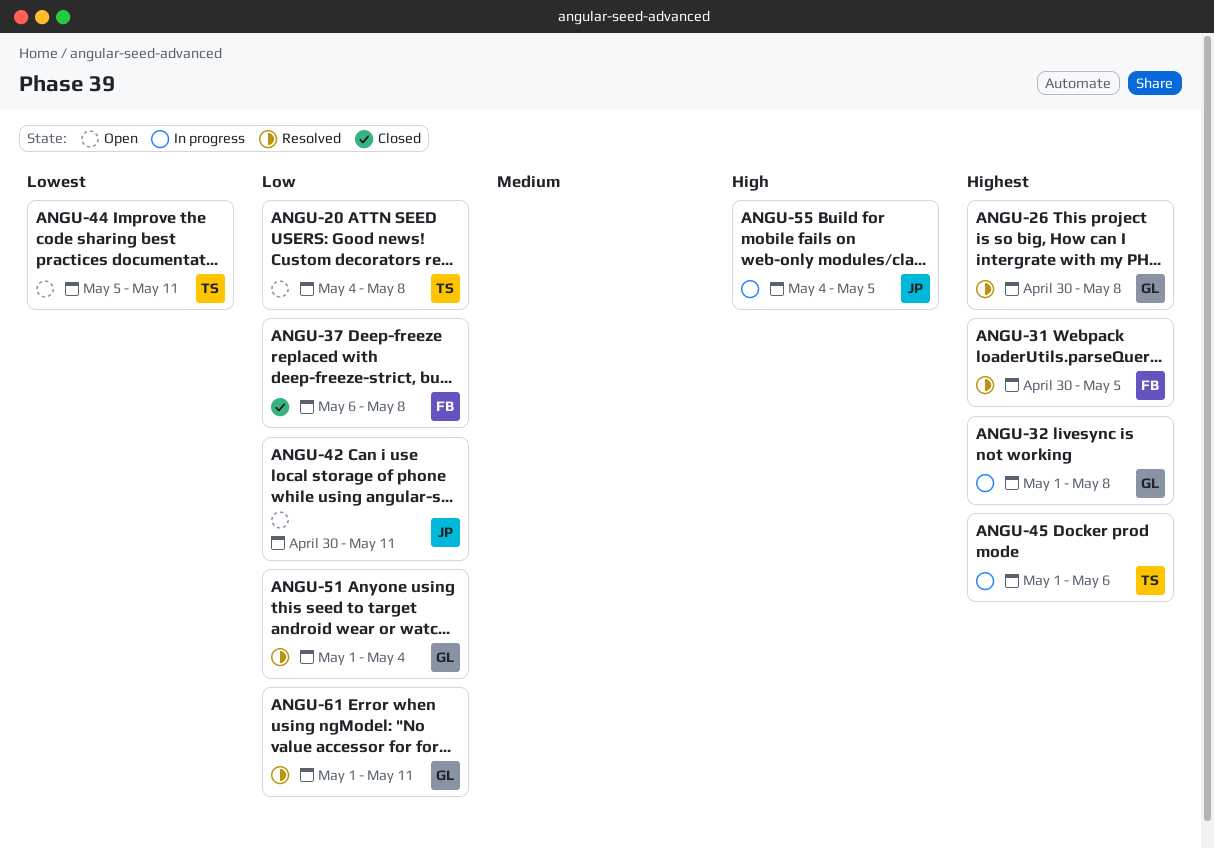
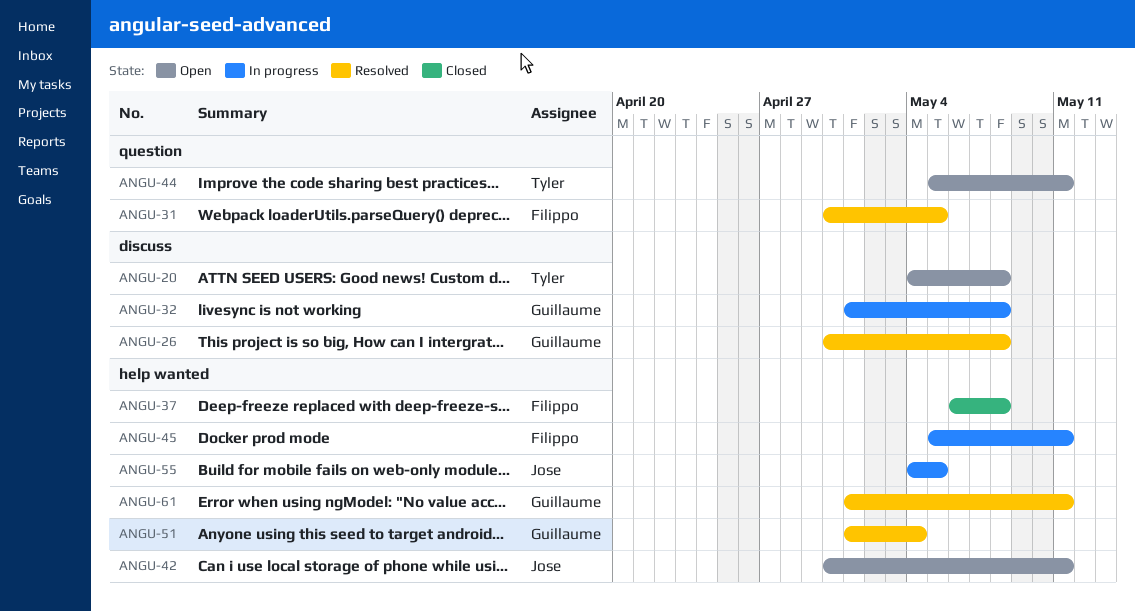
ANGU-45, owner: Tyler -> Filippo
ANGU-45, start: May 1 -> May 5
ANGU-45, due: May 6 -> May 11

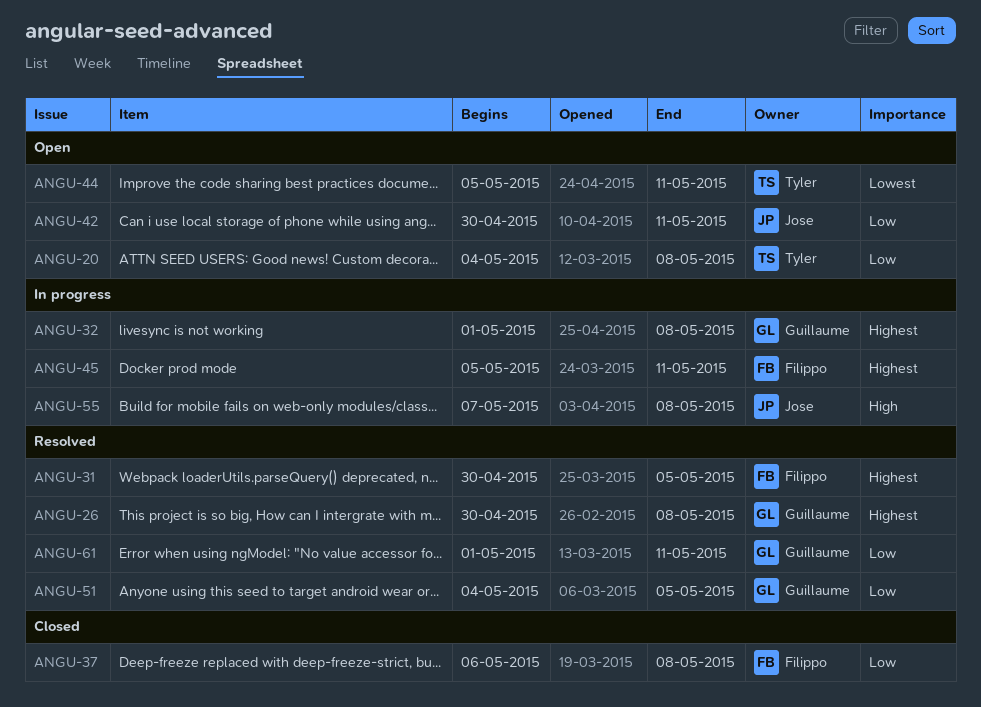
ANGU-51, start: May 1 -> May 4
ANGU-51, due: May 4 -> May 5
ANGU-55, start: May 4 -> May 7
ANGU-55, due: May 5 -> May 8

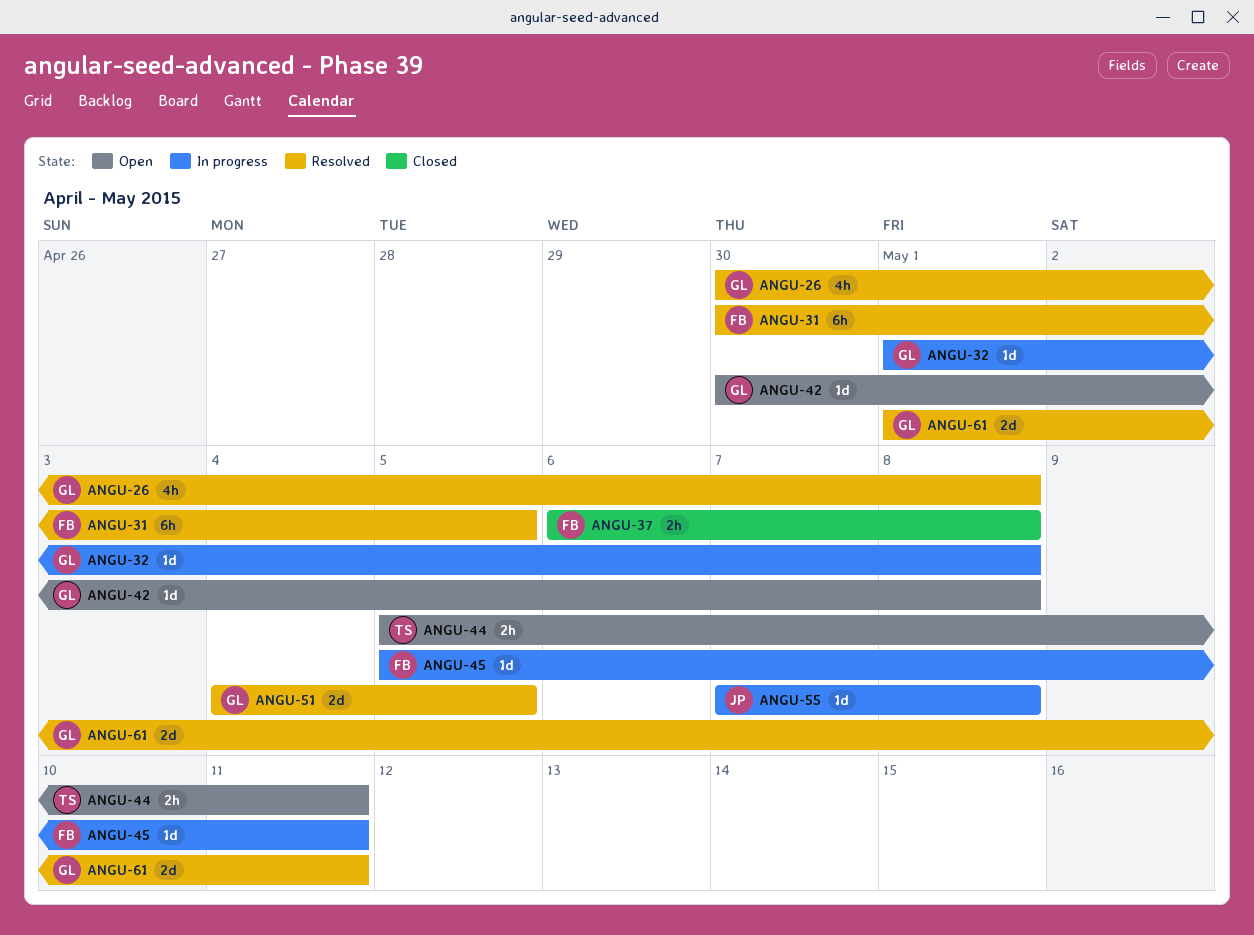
ANGU-20: present -> none
ANGU-42, owner: Jose -> Guillaume
ANGU-42, due: May 11 -> May 8

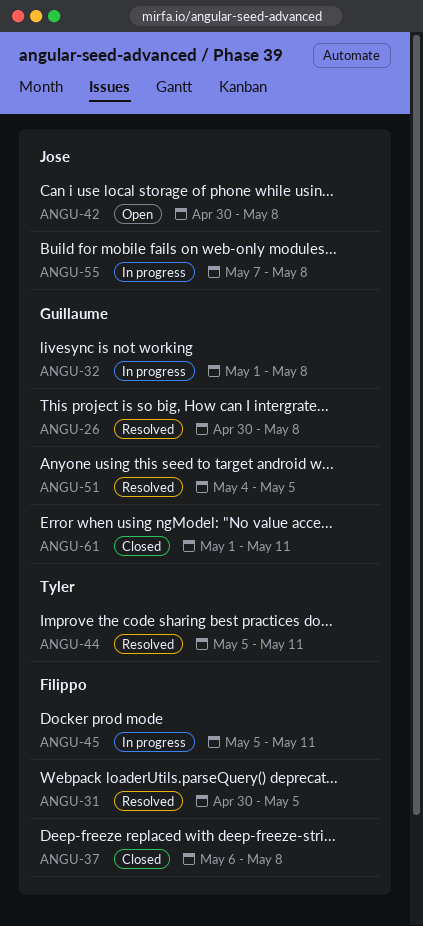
ANGU-42, owner: Guillaume -> Jose
ANGU-44, status: Open -> Resolved
ANGU-61, status: Resolved -> Closed

